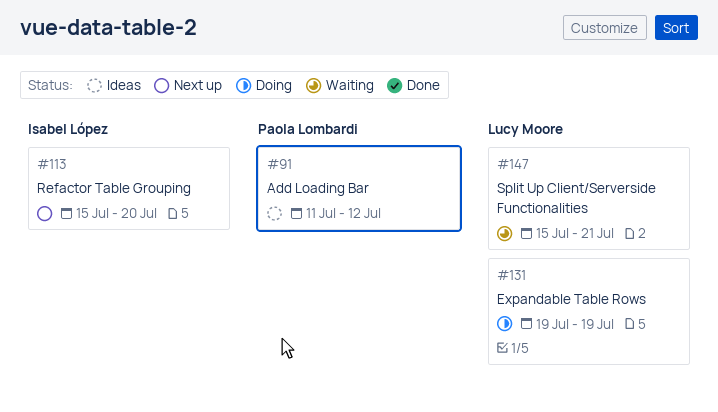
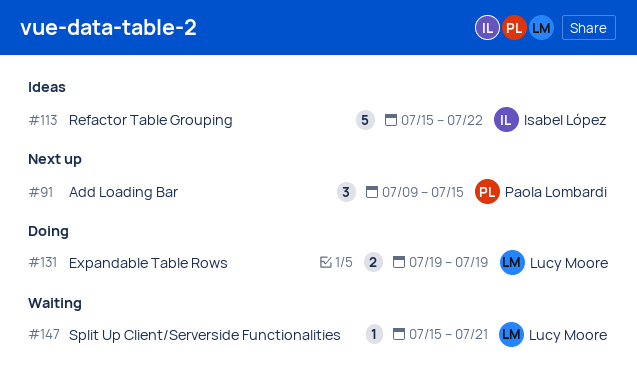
#91, status: Ideas -> Next up
#91, start: Jul 11 -> Jul 9
#91, due: Jul 12 -> Jul 15
#113, status: Next up -> Ideas
#113, due: Jul 20 -> Jul 22

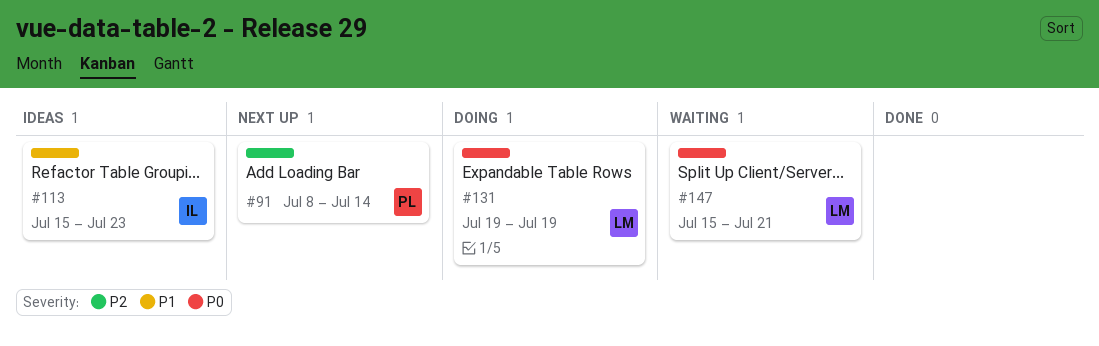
#91, start: Jul 9 -> Jul 8
#91, due: Jul 15 -> Jul 14
#113, due: Jul 22 -> Jul 23

